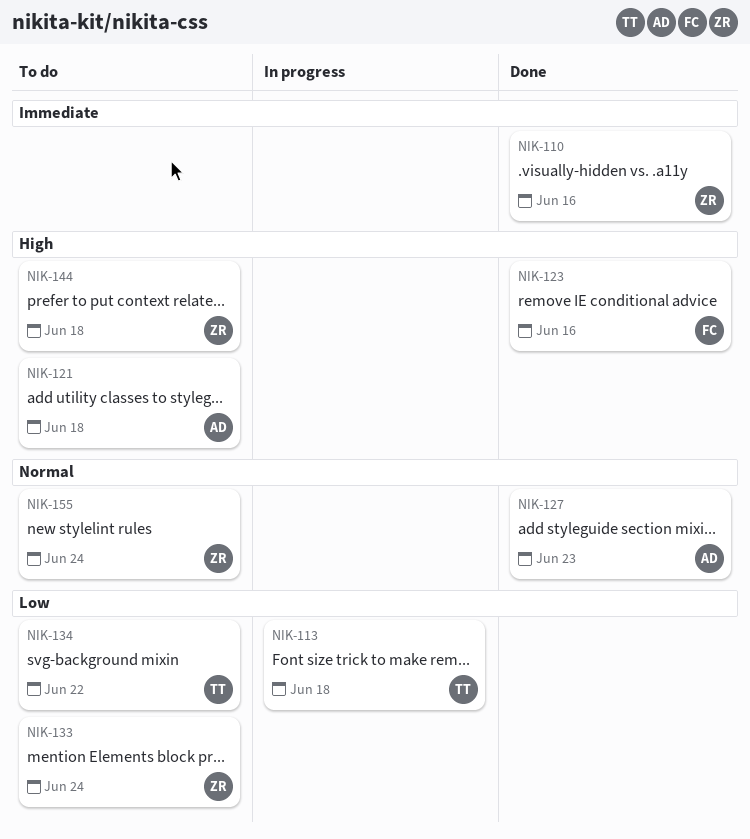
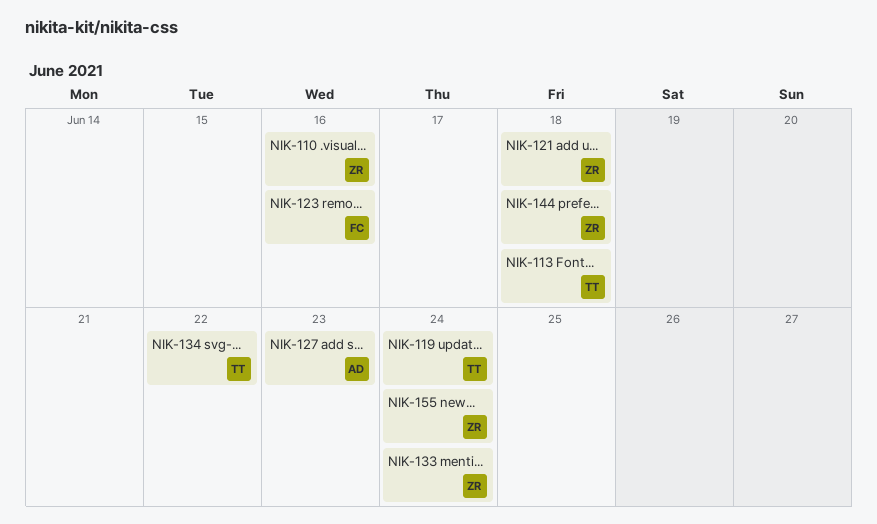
NIK-119: none -> present
NIK-121, owner: AD -> ZR

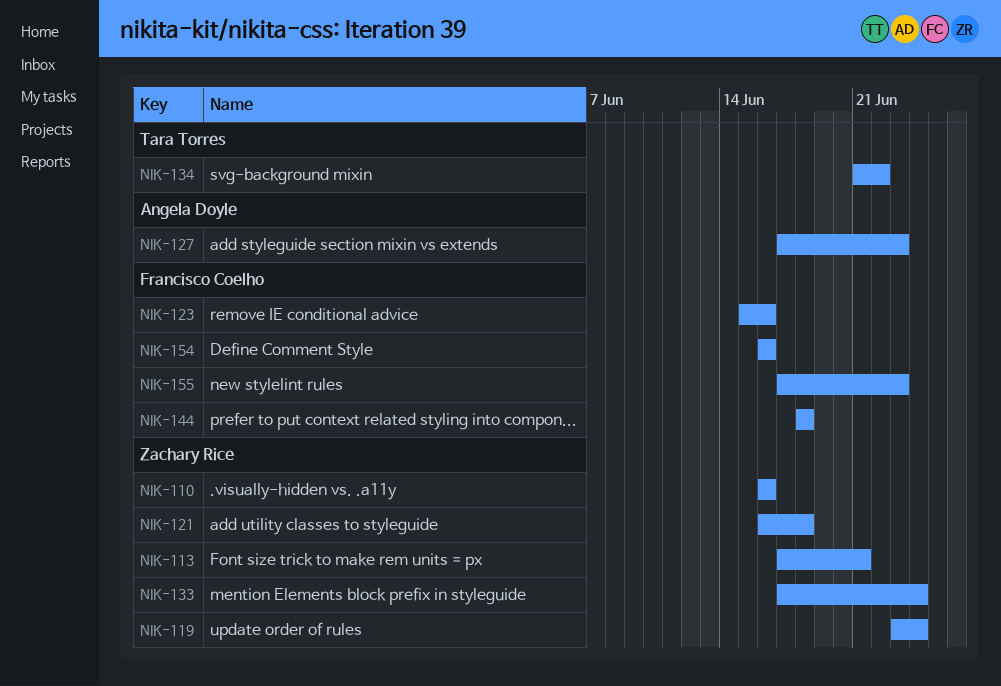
NIK-113, owner: Tara Torres -> Zachary Rice
NIK-113, due: Jun 18 -> Jun 21
NIK-119, owner: Tara Torres -> Zachary Rice
NIK-144, owner: Zachary Rice -> Francisco Coelho
NIK-154: none -> present
NIK-155, owner: Zachary Rice -> Francisco Coelho
NIK-155, due: Jun 24 -> Jun 23

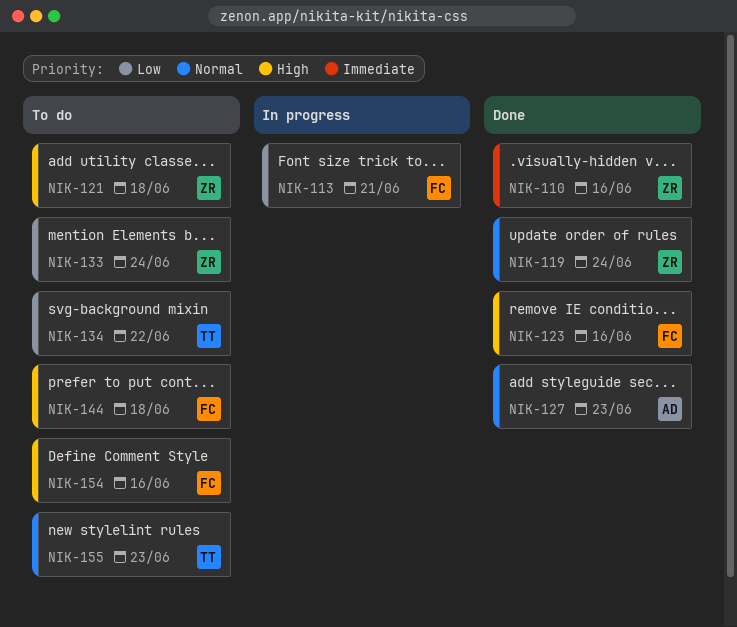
NIK-113, owner: Zachary Rice -> Francisco Coelho
NIK-155, owner: Francisco Coelho -> Tara Torres

